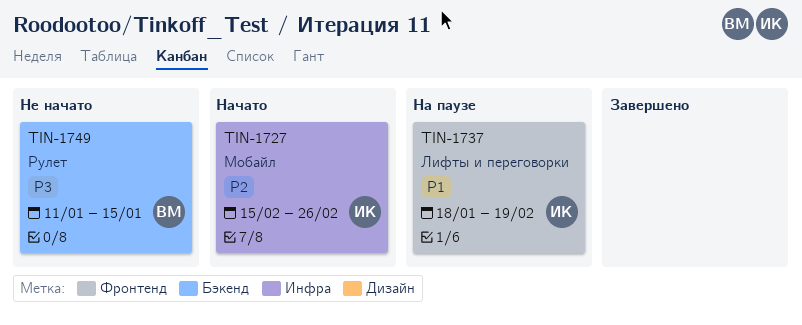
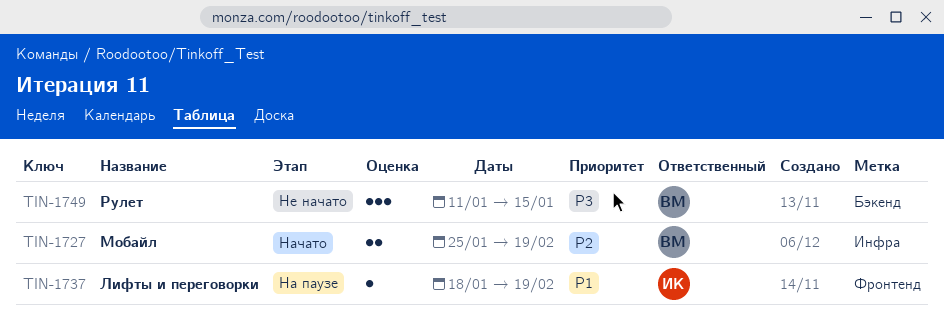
TIN-1727, owner: ИК -> ВМ
TIN-1727, start: Feb 15 -> Jan 25
TIN-1727, due: Feb 26 -> Feb 19

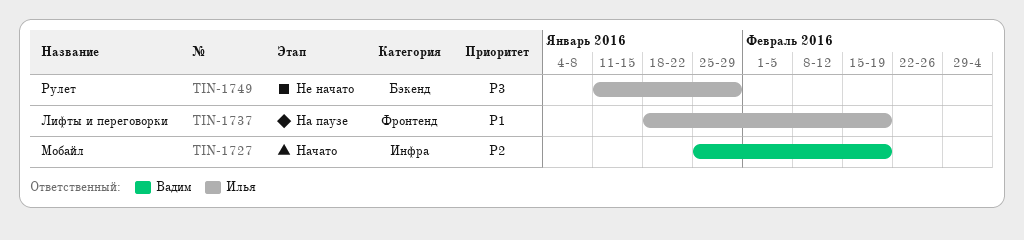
TIN-1749, owner: Вадим -> Илья
TIN-1749, due: Jan 15 -> Jan 29

